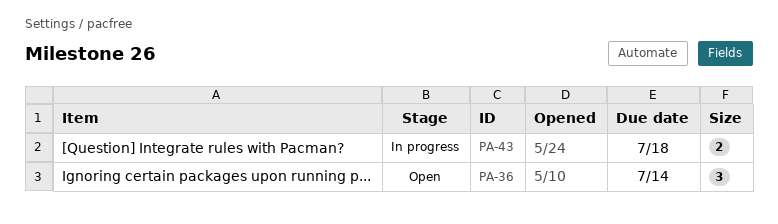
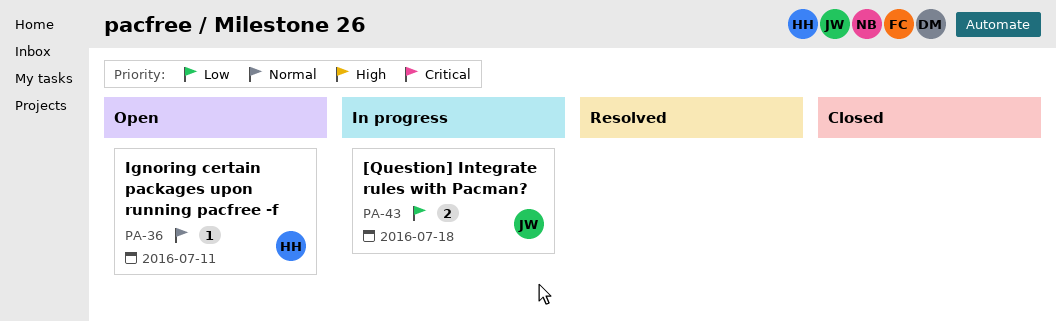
PA-36, estimate: 3 -> 1
PA-36, due: Jul 14 -> Jul 11

